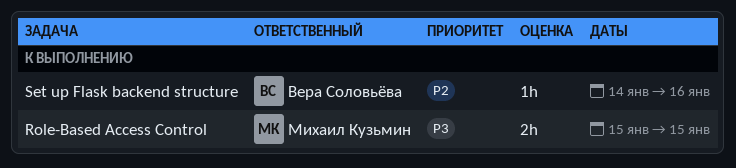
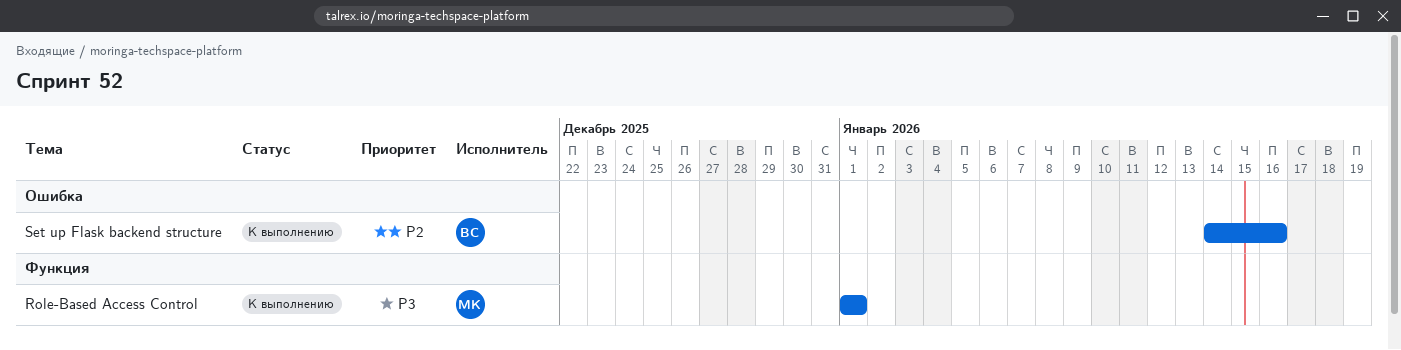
Role-Based Access Control, start: Jan 15 -> Jan 1
Role-Based Access Control, due: Jan 15 -> Jan 1

